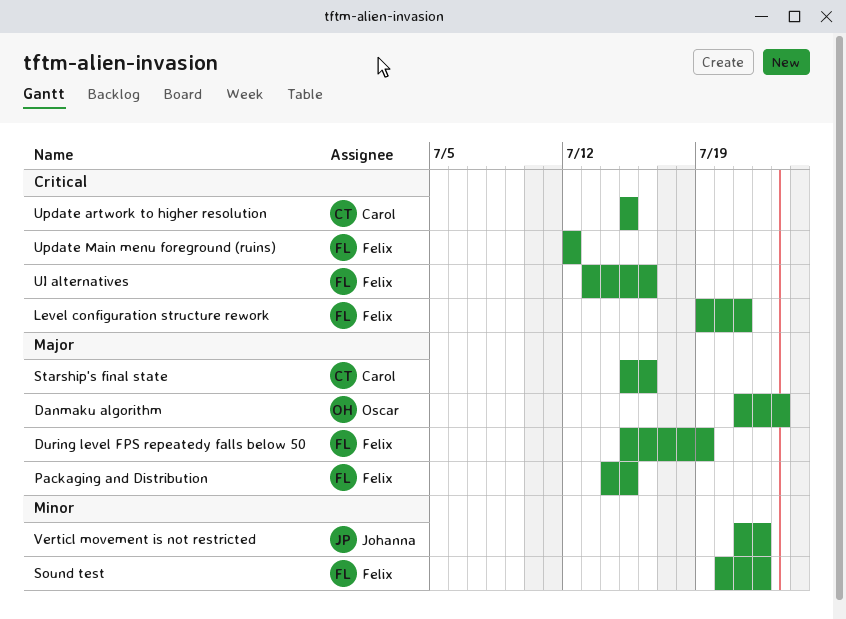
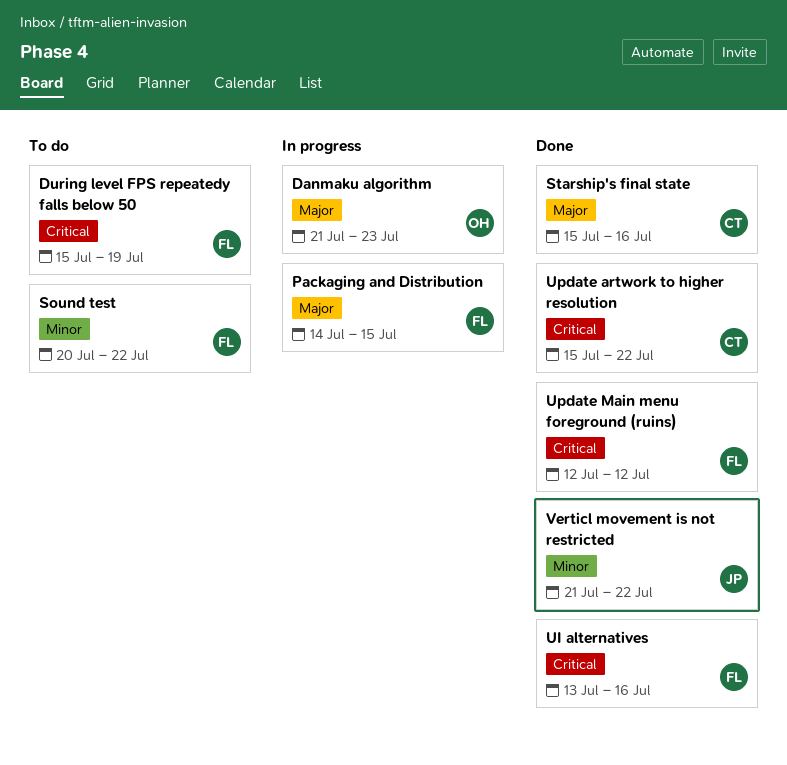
During level FPS repeatedy falls below 50, priority: Major -> Critical
Level configuration structure rework: present -> none
Update artwork to higher resolution, due: Jul 15 -> Jul 22

